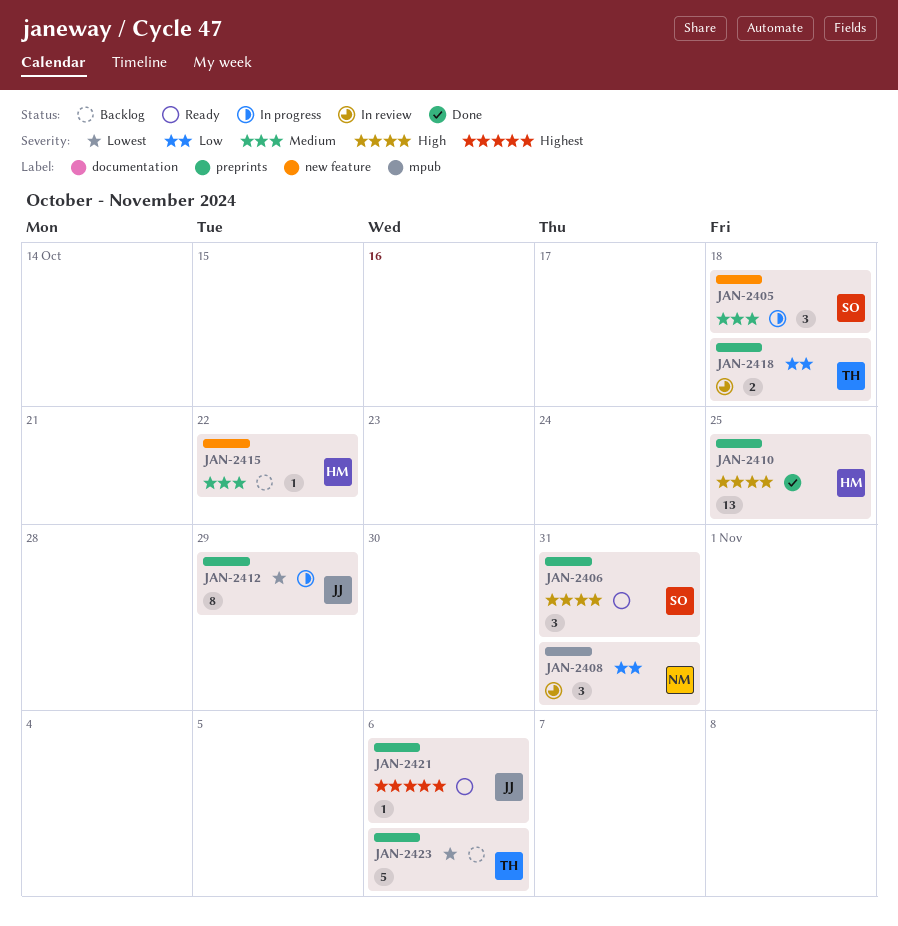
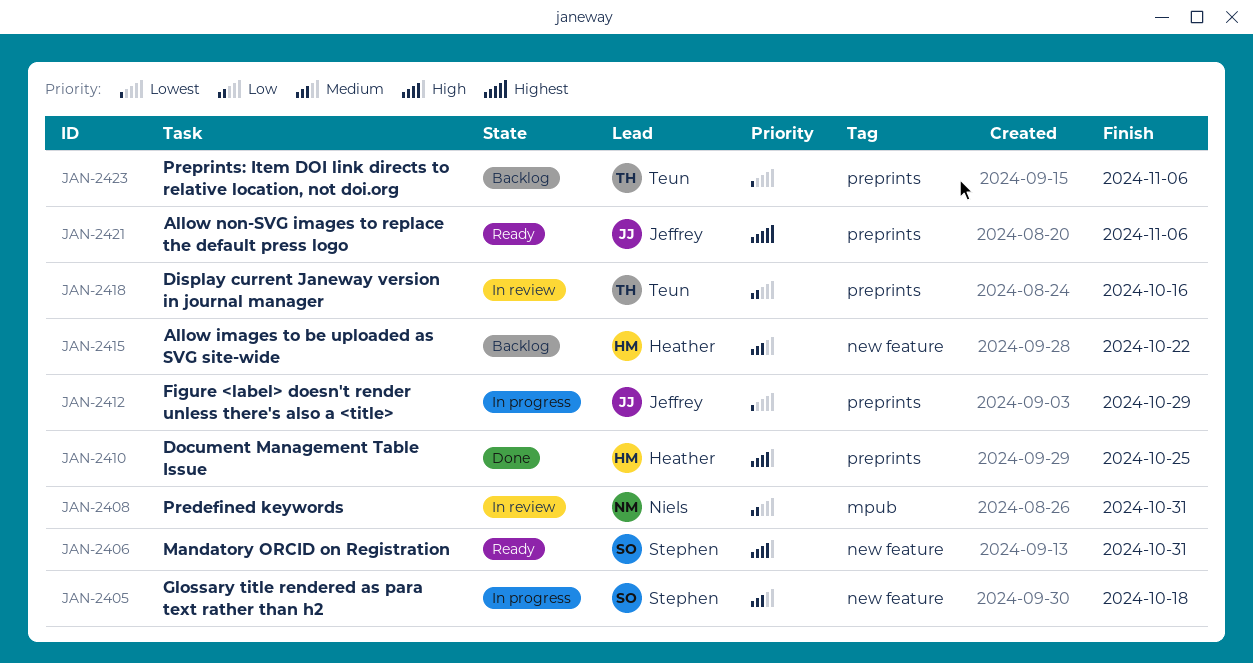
JAN-2406, label: preprints -> new feature
JAN-2418, due: Oct 18 -> Oct 16

